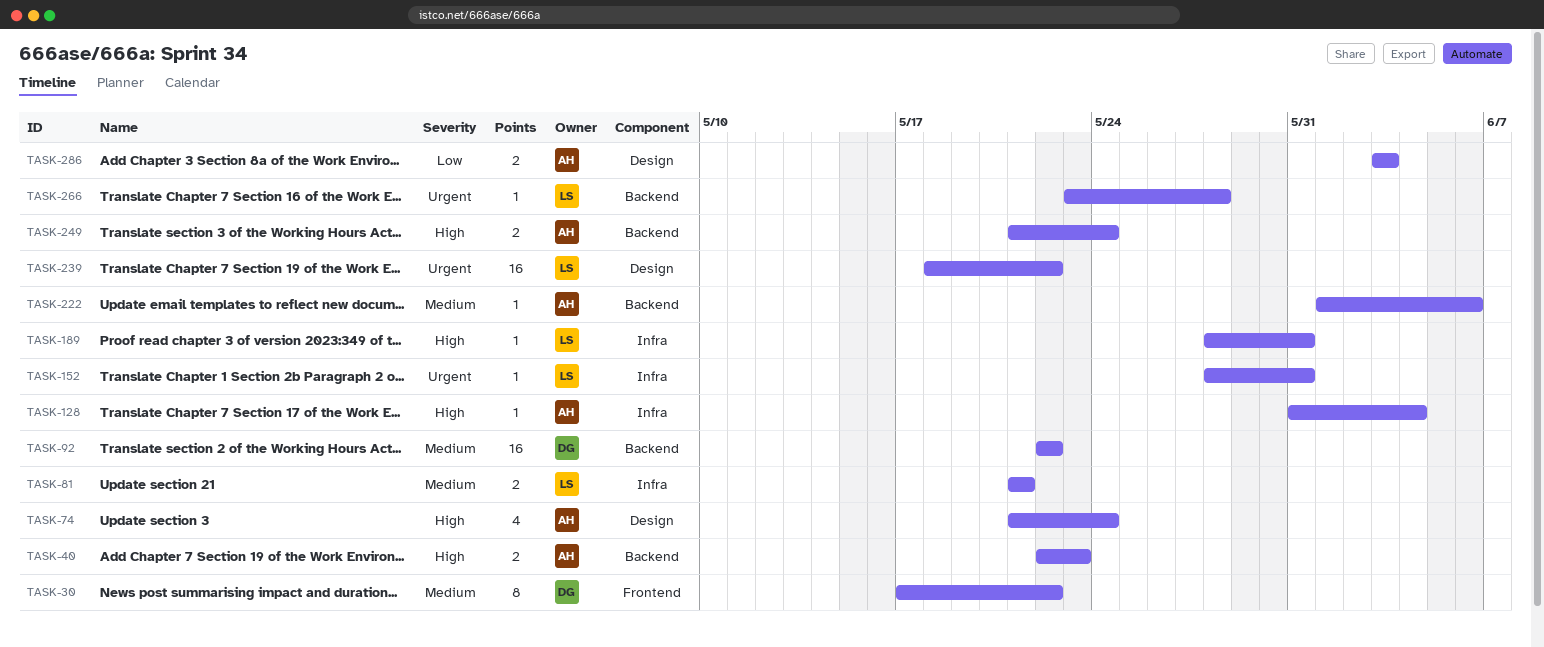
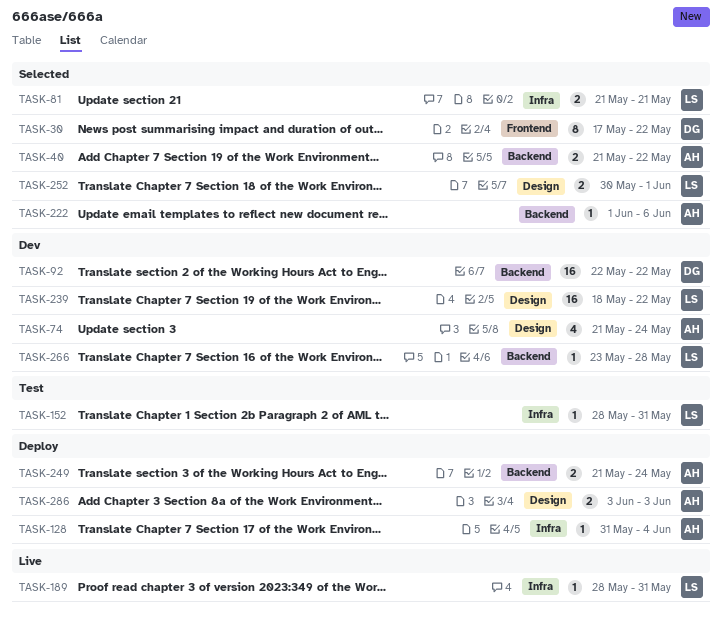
TASK-40, start: May 22 -> May 21
TASK-40, due: May 23 -> May 22
TASK-252: none -> present

